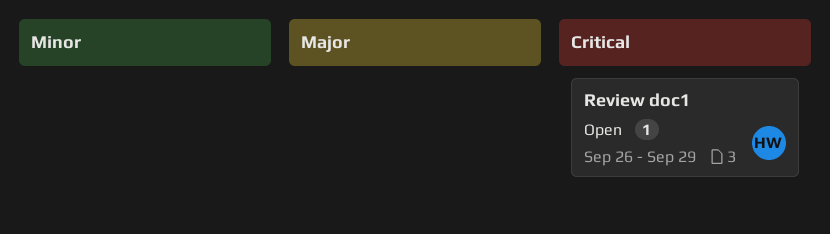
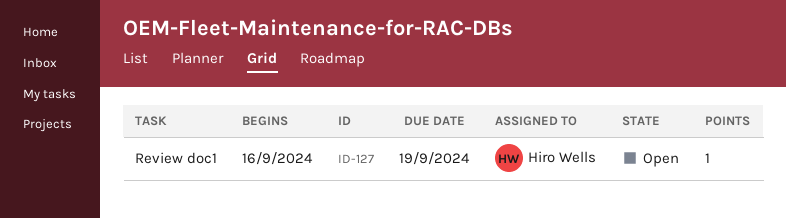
Review doc1, start: Sep 26 -> Sep 16
Review doc1, due: Sep 29 -> Sep 19

